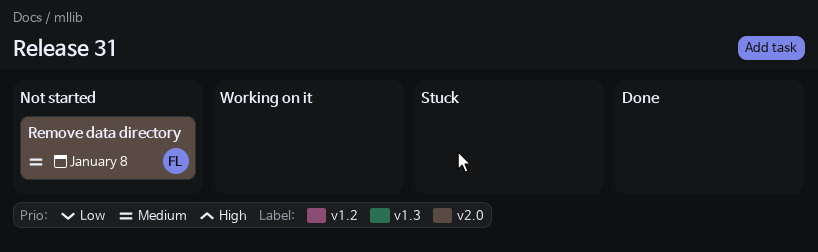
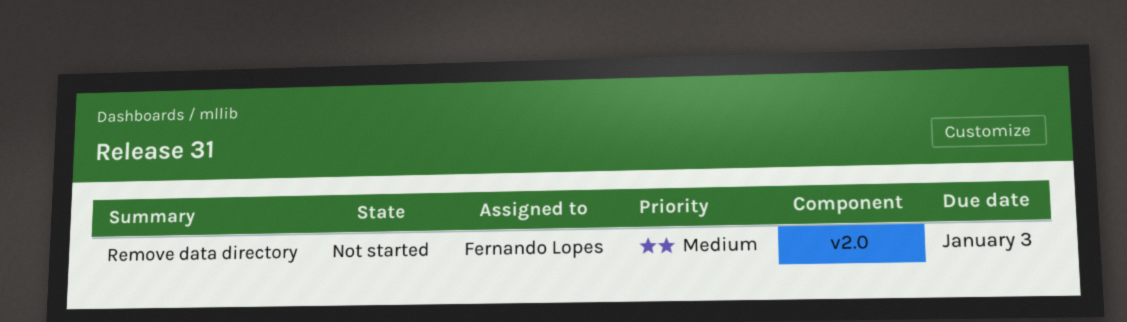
Remove data directory, due: Jan 8 -> Jan 3

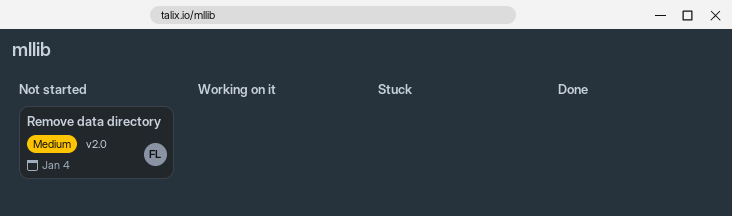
Remove data directory, due: Jan 3 -> Jan 4

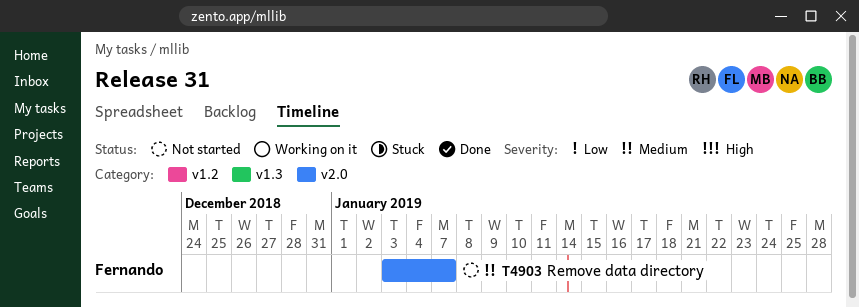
Remove data directory, due: Jan 4 -> Jan 7

